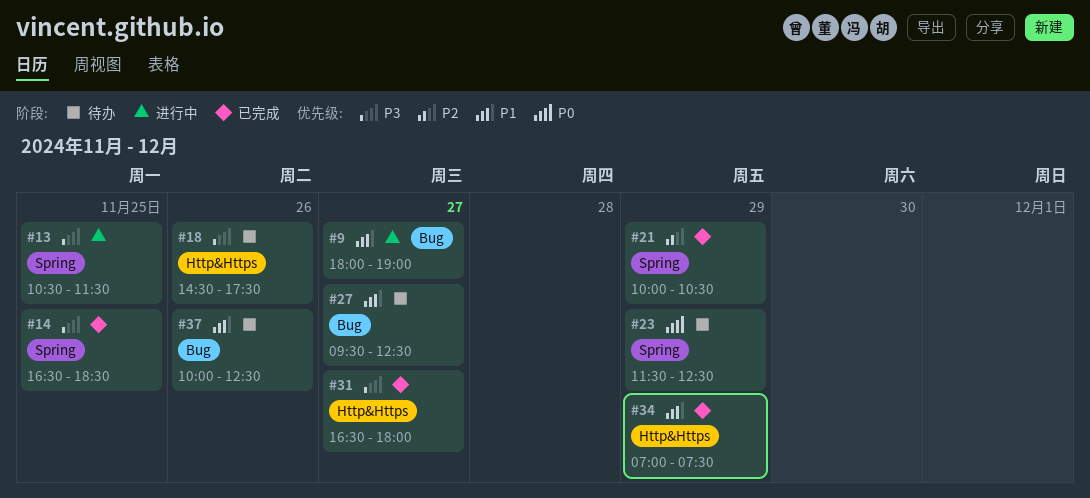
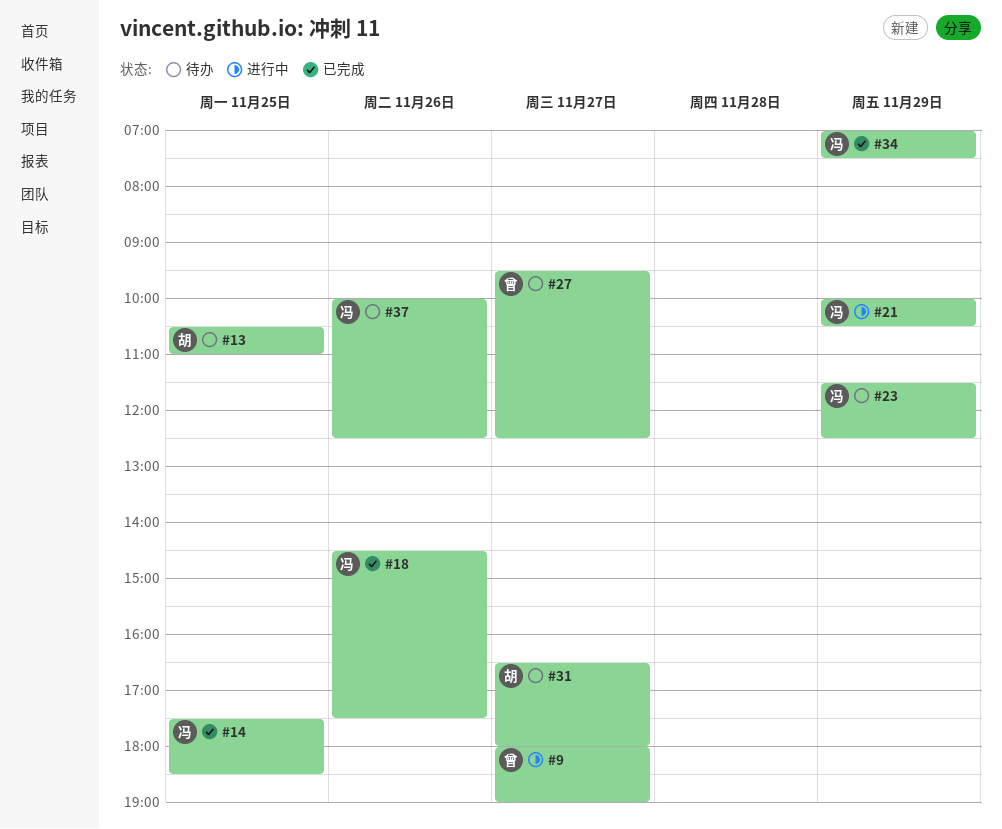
#13, status: 进行中 -> 待办
#13, ends: 11:30 -> 11:00
#14, begins: 16:30 -> 17:30
#18, status: 待办 -> 已完成
#21, status: 已完成 -> 进行中
#31, status: 已完成 -> 待办

